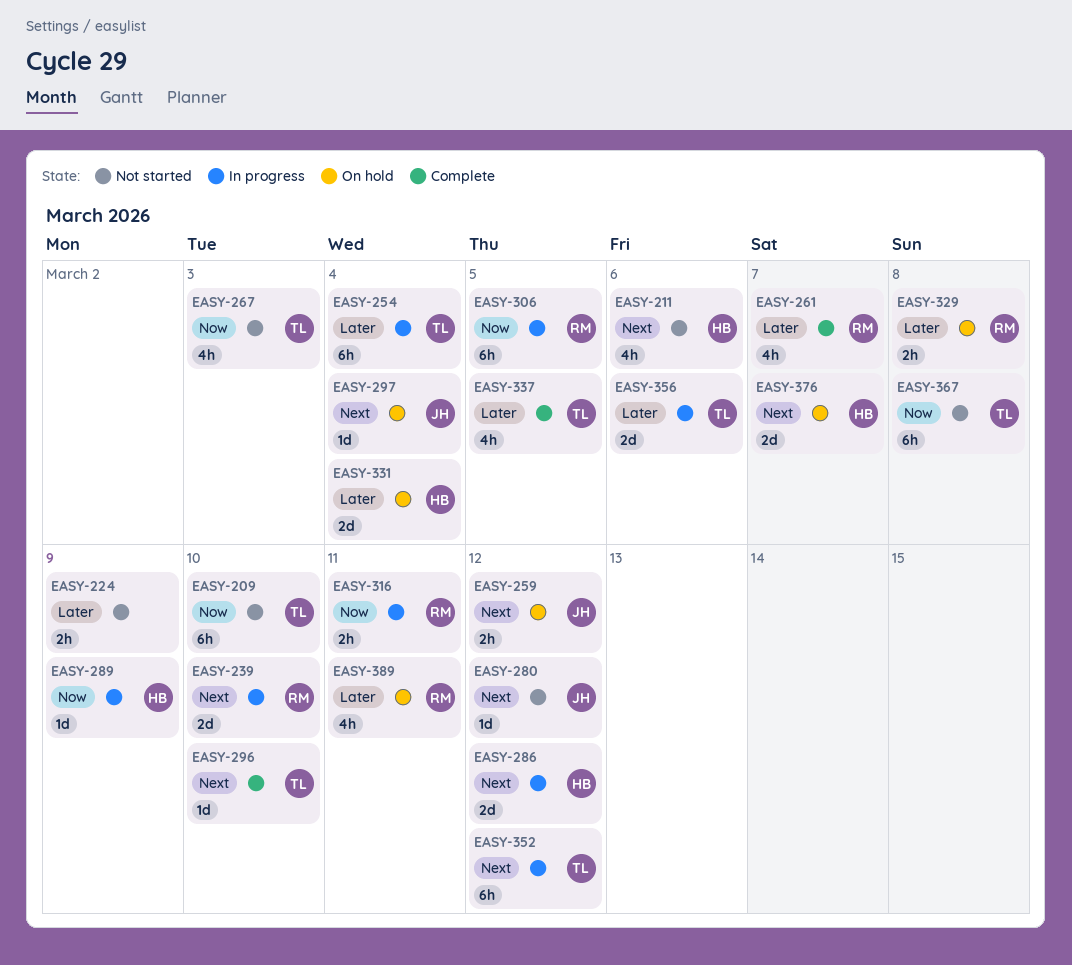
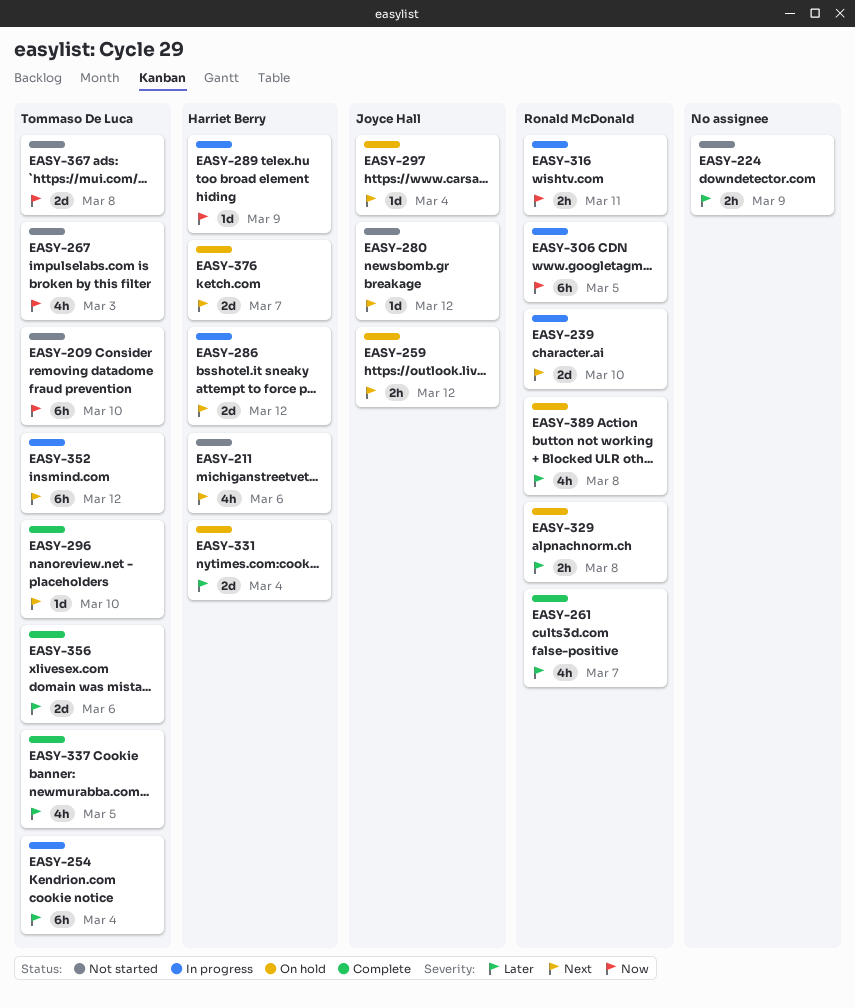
EASY-356, status: In progress -> Complete
EASY-367, estimate: 6h -> 2d
EASY-389, due: Mar 11 -> Mar 8

